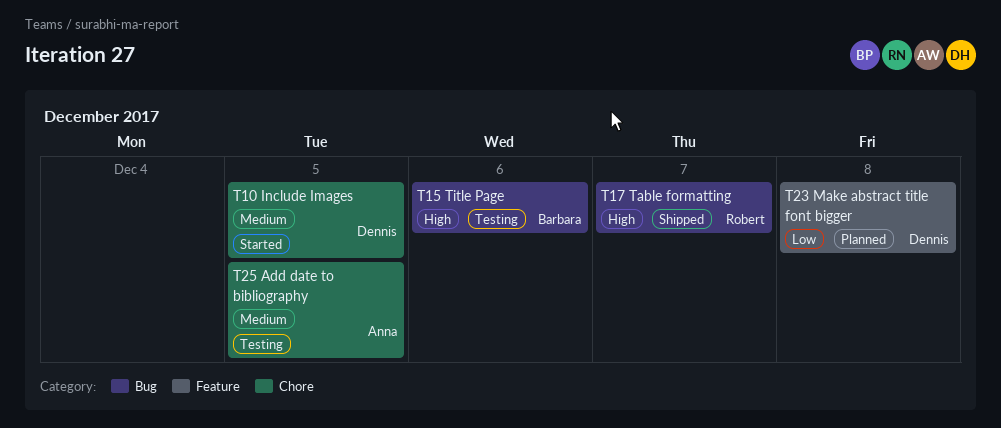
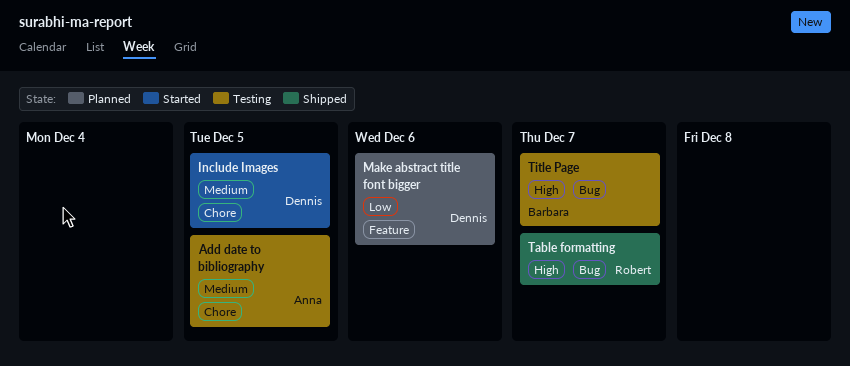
Make abstract title font bigger, due: Dec 8 -> Dec 6
Title Page, due: Dec 6 -> Dec 7

